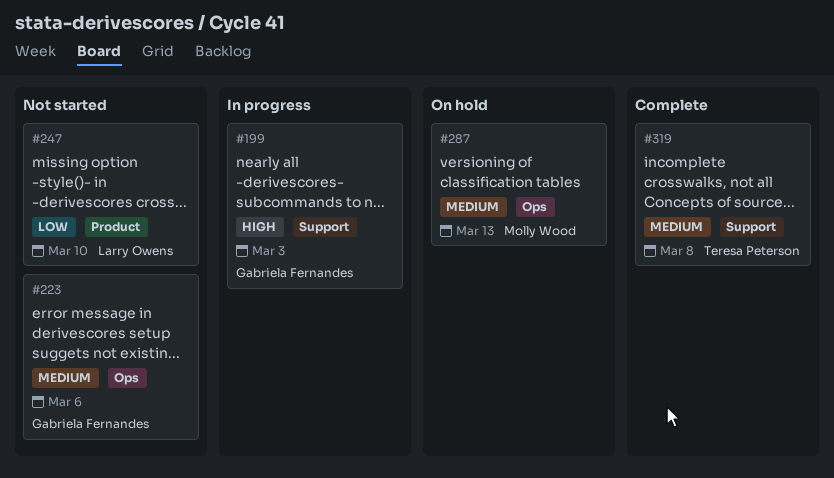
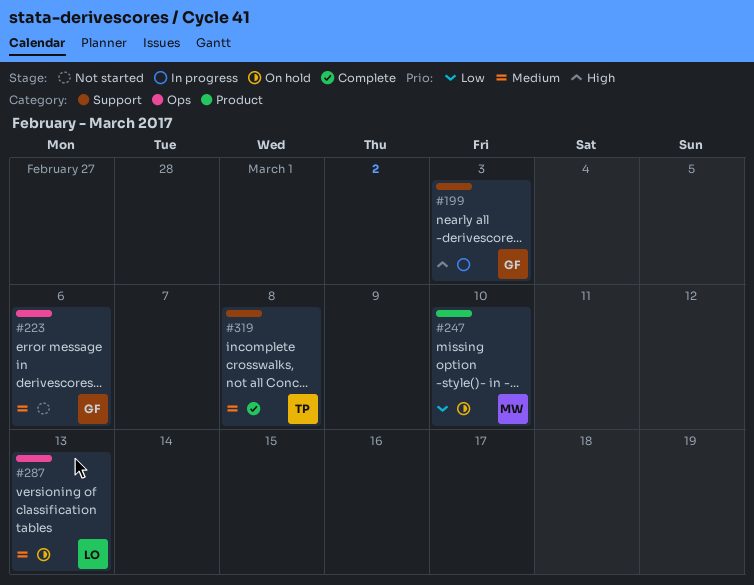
#247, status: Not started -> On hold
#247, owner: Larry Owens -> Molly Wood
#287, owner: Molly Wood -> Larry Owens

